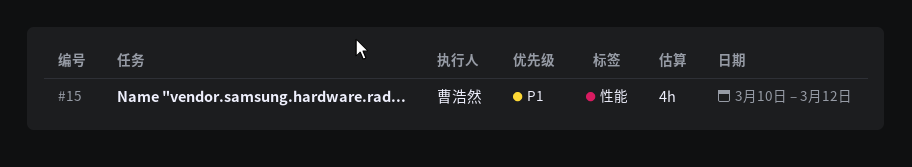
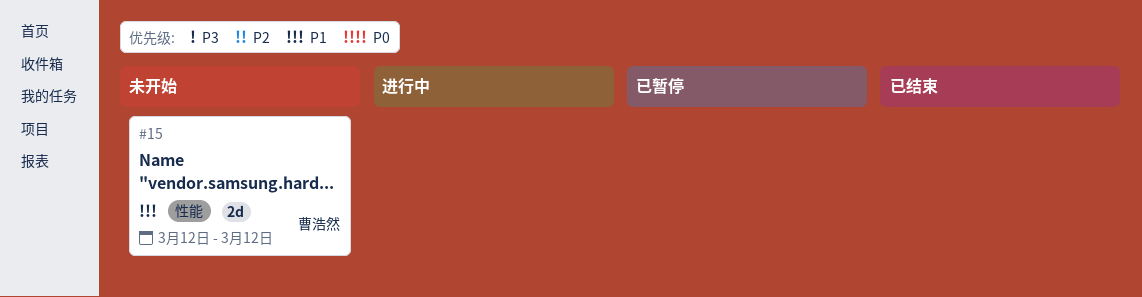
#15, estimate: 4h -> 2d
#15, start: Mar 10 -> Mar 12

